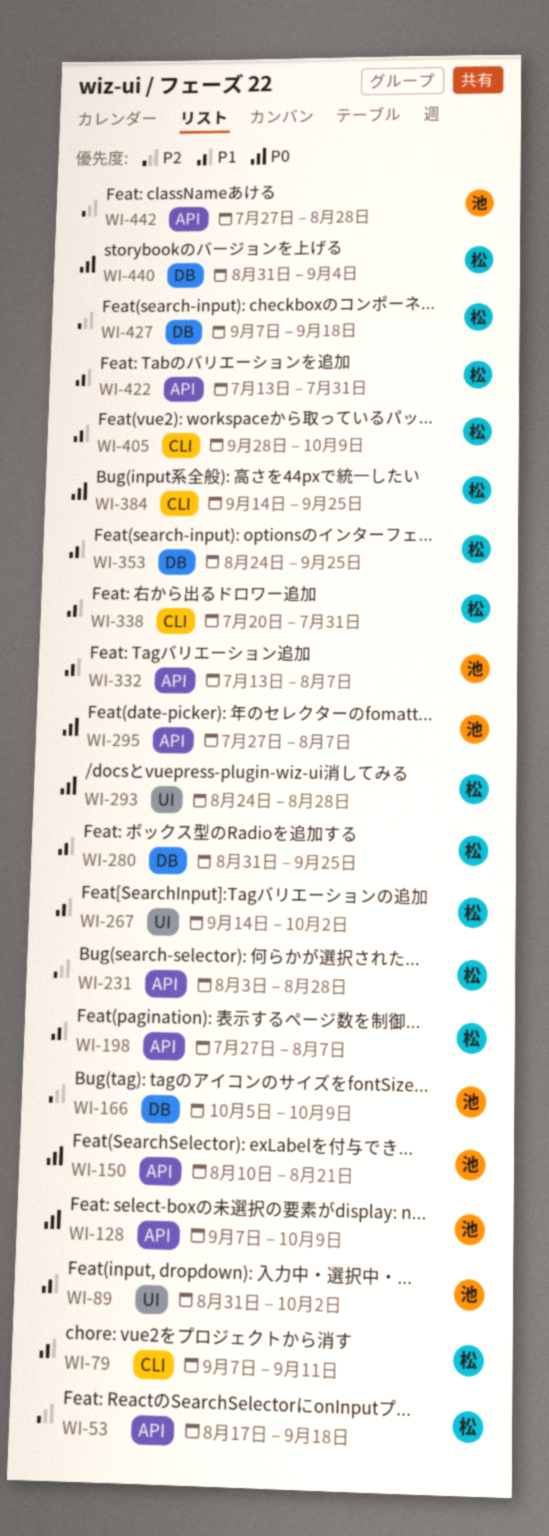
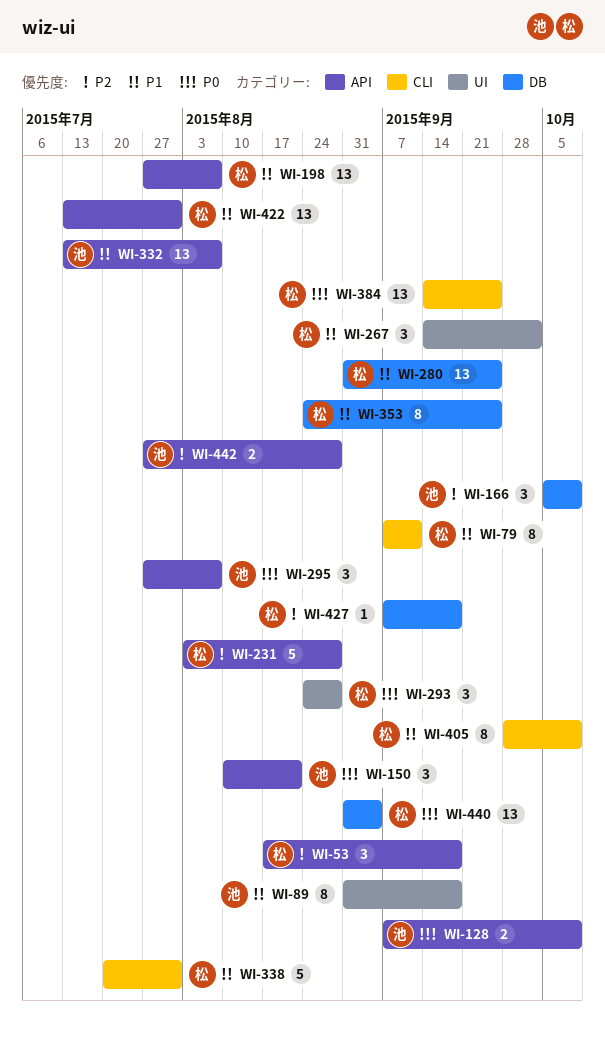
WI-89, due: Oct 2 -> Sep 18

